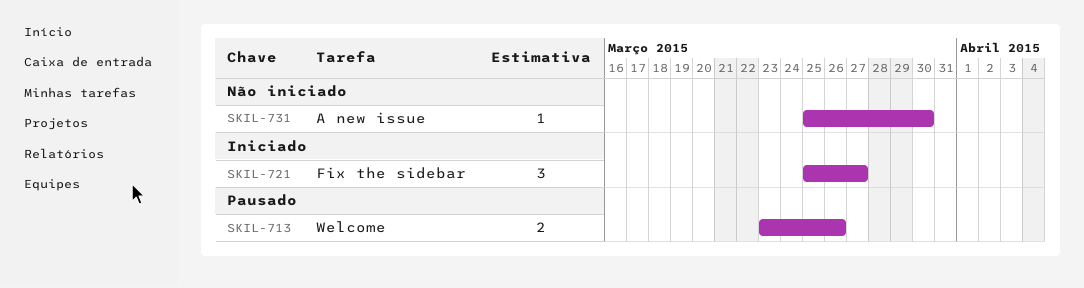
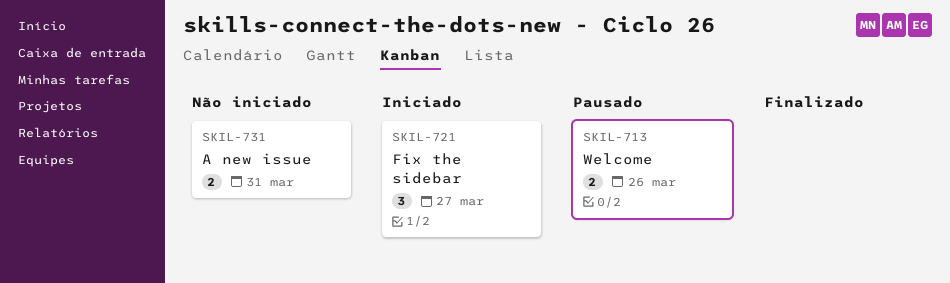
SKIL-731, estimate: 1 -> 2
SKIL-731, due: Mar 30 -> Mar 31

